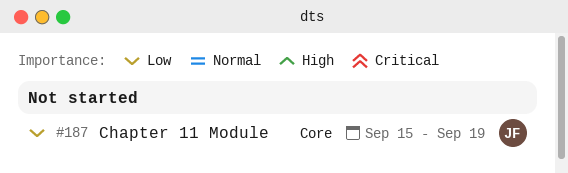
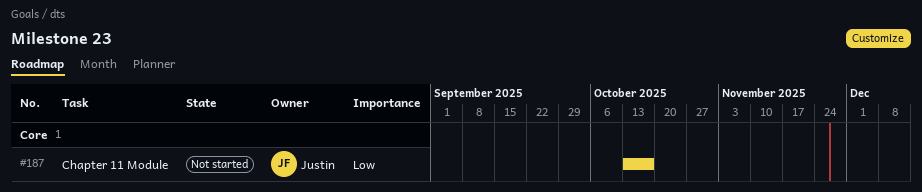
#187, start: Sep 15 -> Oct 13
#187, due: Sep 19 -> Oct 17

